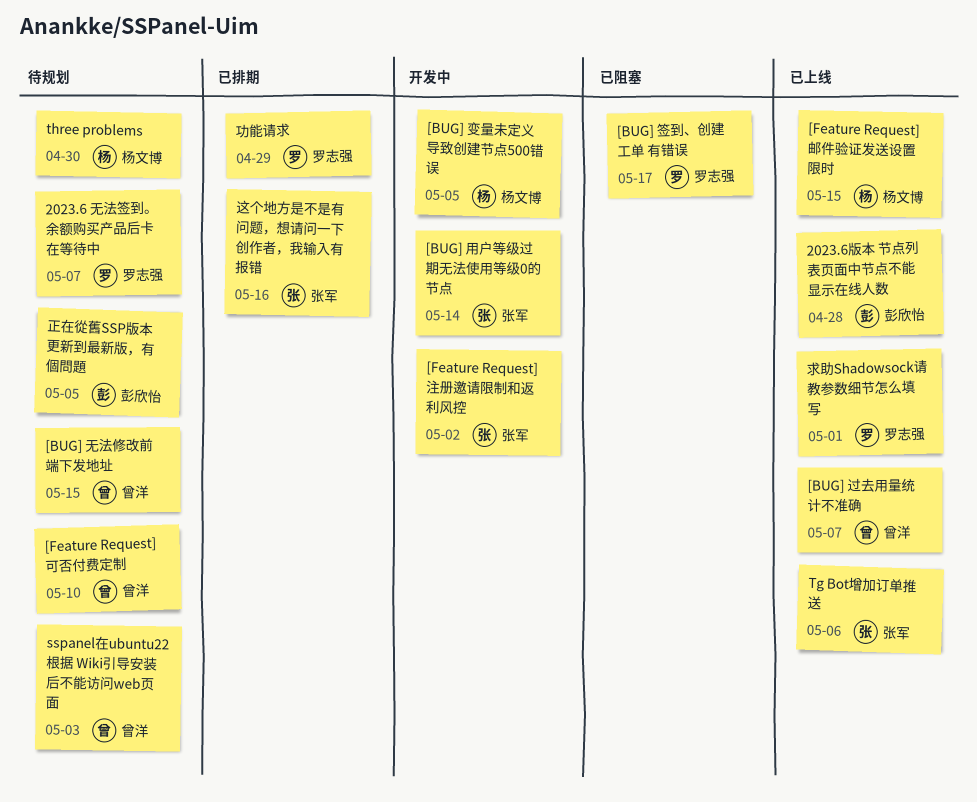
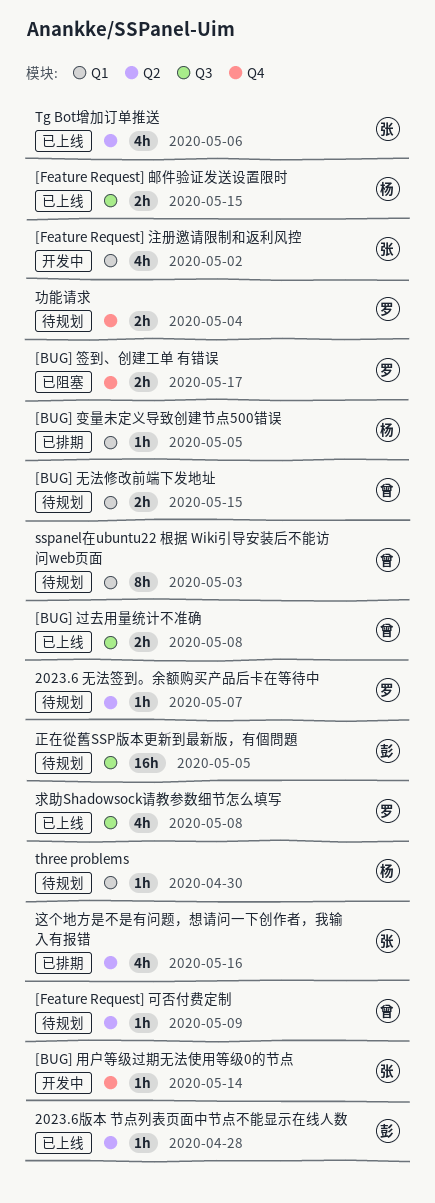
[BUG] 变量未定义导致创建节点500错误, status: 开发中 -> 已排期
[BUG] 过去用量统计不准确, due: May 7 -> May 8
[Feature Request] 可否付费定制, due: May 10 -> May 9
功能请求, status: 已排期 -> 待规划
功能请求, due: Apr 29 -> May 4
求助Shadowsock请教参数细节怎么填写, due: May 1 -> May 8

